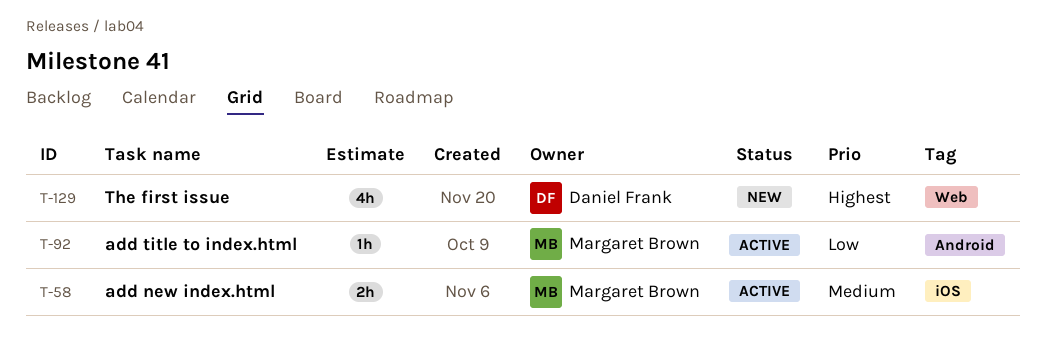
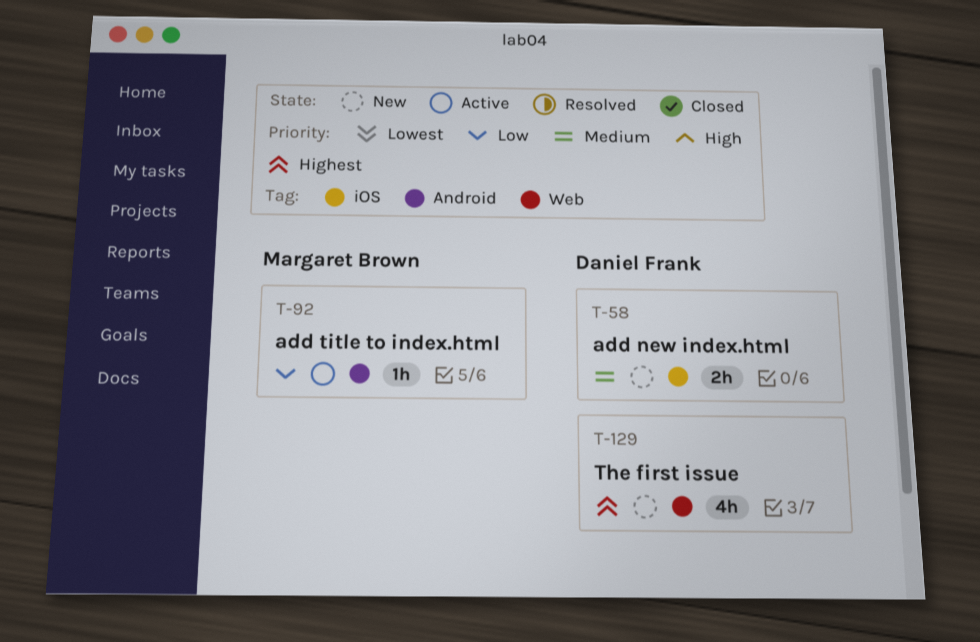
T-58, status: Active -> New
T-58, owner: Margaret Brown -> Daniel Frank

